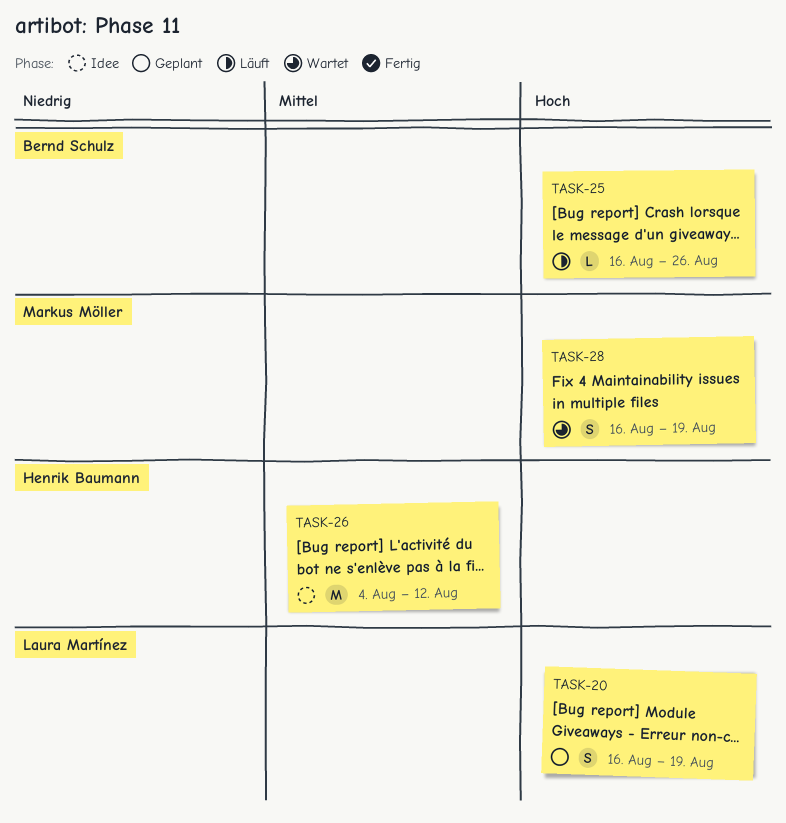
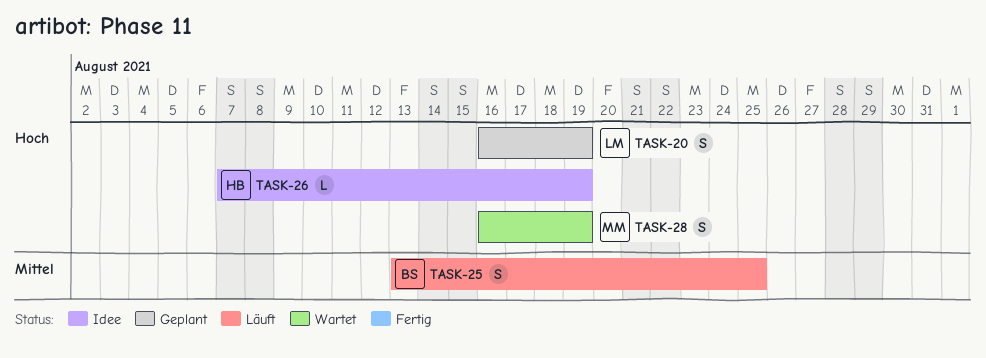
TASK-25, priority: Hoch -> Mittel
TASK-25, estimate: L -> S
TASK-25, start: Aug 16 -> Aug 13
TASK-25, due: Aug 26 -> Aug 25
TASK-26, priority: Mittel -> Hoch
TASK-26, estimate: M -> L
TASK-26, start: Aug 4 -> Aug 7
TASK-26, due: Aug 12 -> Aug 19

